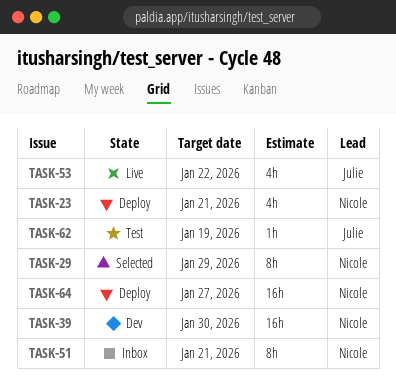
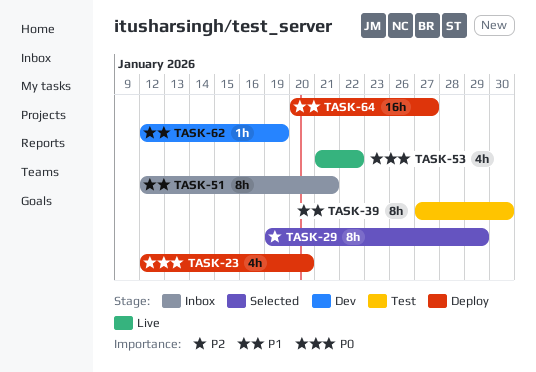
TASK-23, due: Jan 21 -> Jan 20
TASK-39, status: Dev -> Test
TASK-39, estimate: 16h -> 8h
TASK-62, status: Test -> Dev

